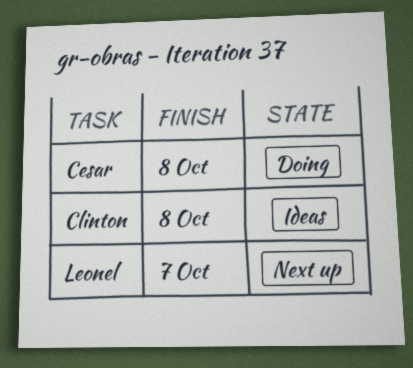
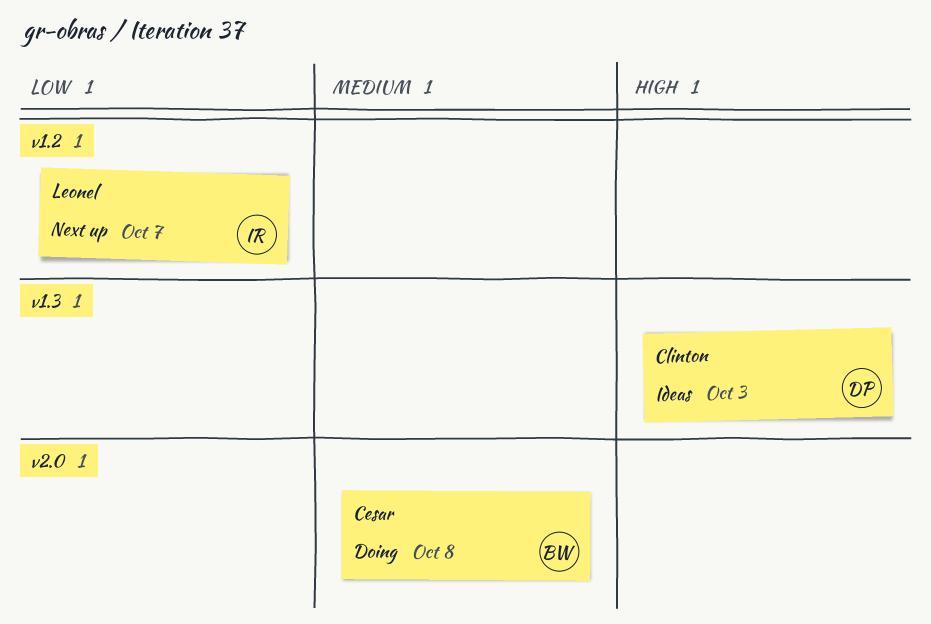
Clinton, due: Oct 8 -> Oct 3

